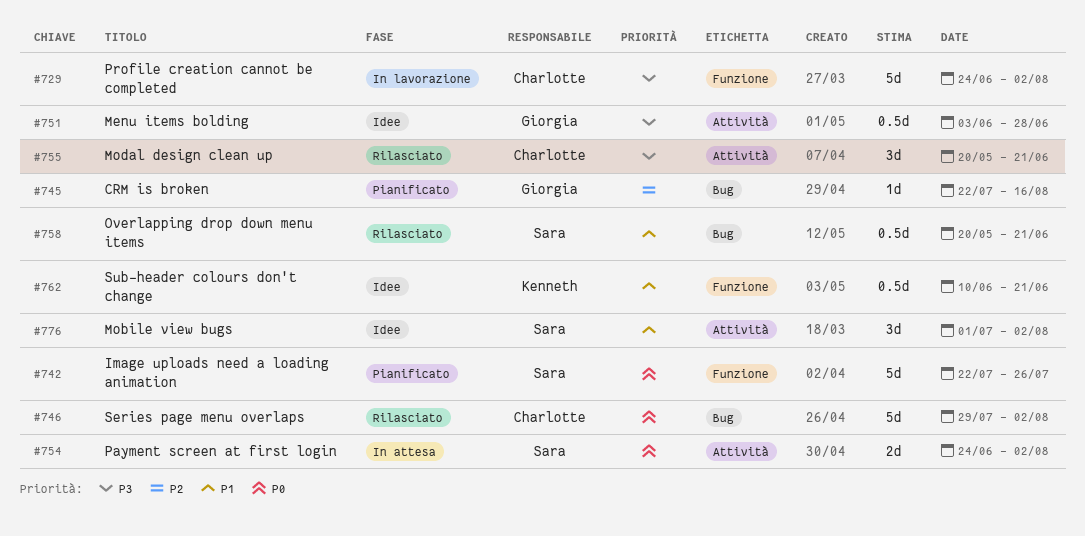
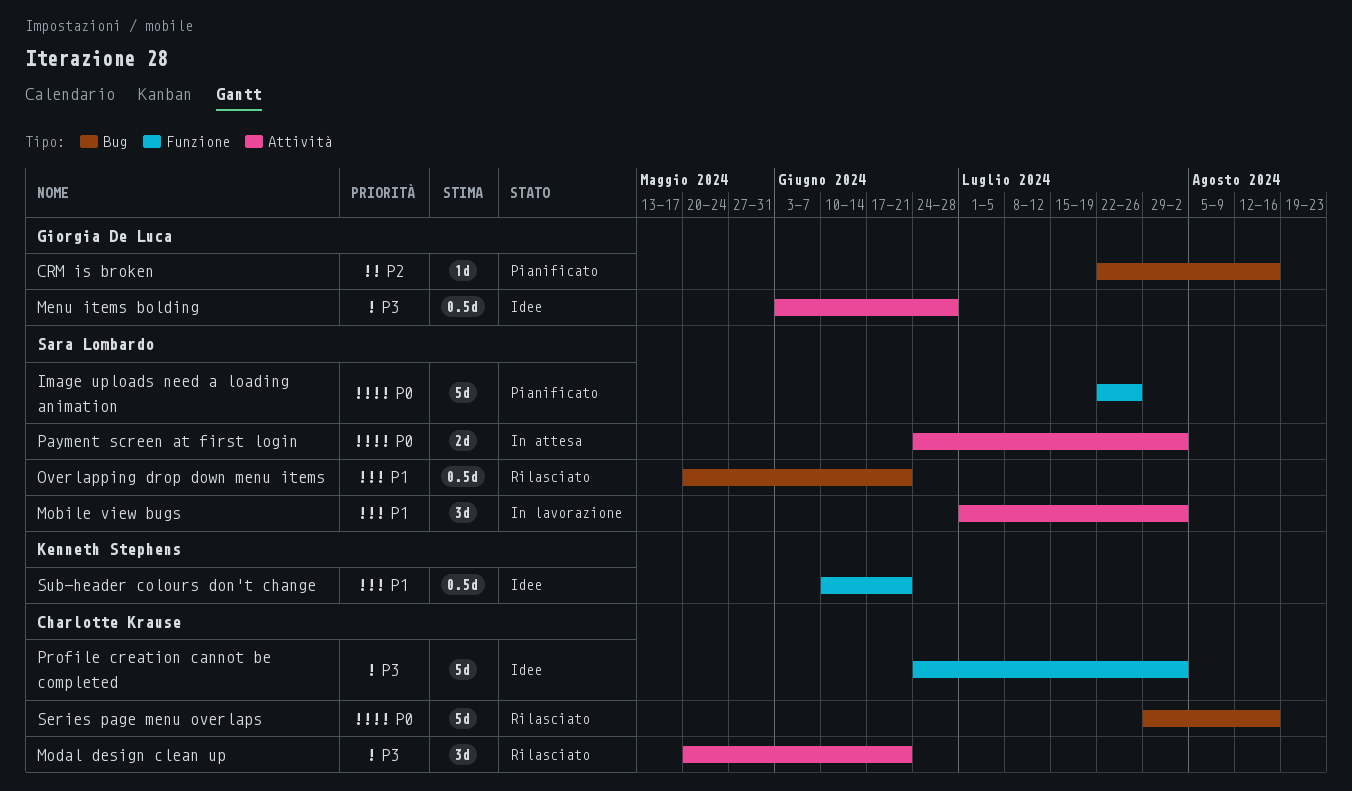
Mobile view bugs, status: Idee -> In lavorazione
Profile creation cannot be completed, status: In lavorazione -> Idee
Series page menu overlaps, due: Aug 2 -> Aug 16

